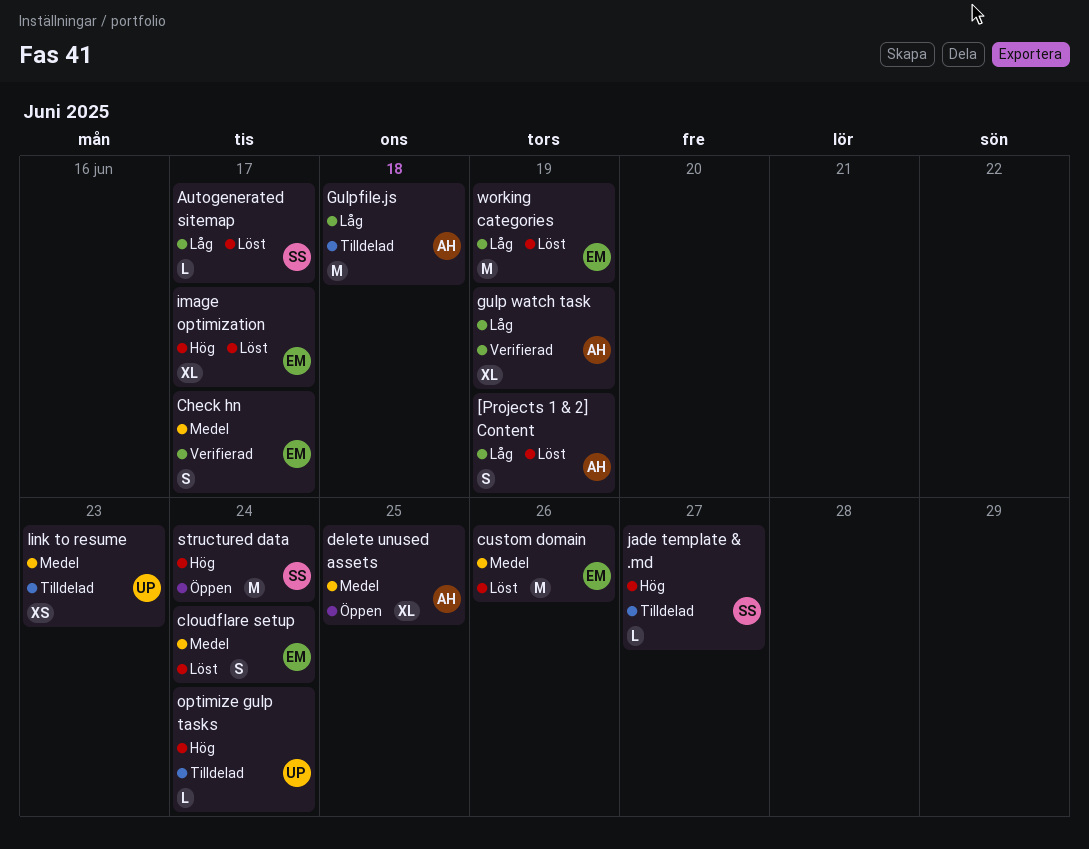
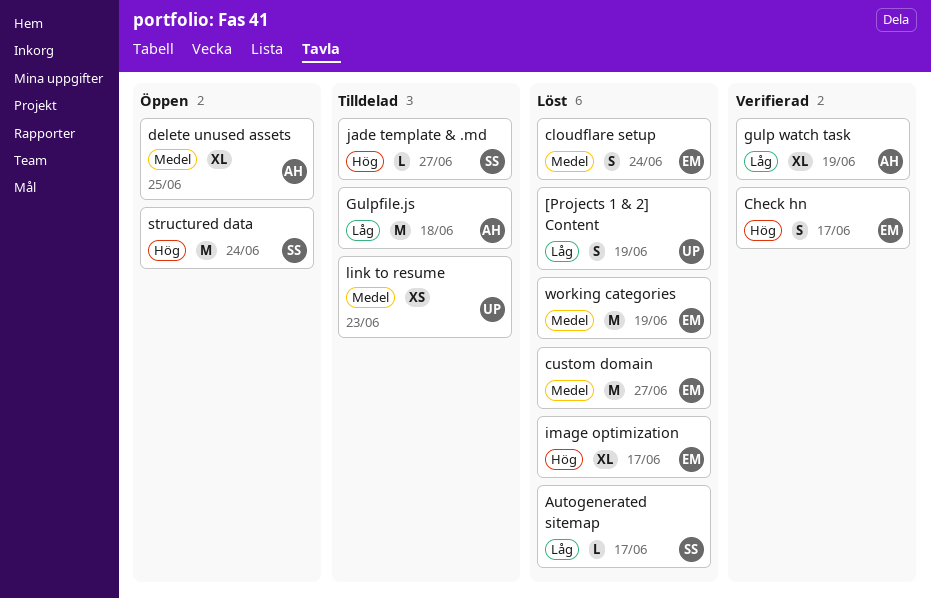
[Projects 1 & 2] Content, owner: AH -> UP
Check hn, priority: Medel -> Hög
custom domain, due: Jun 26 -> Jun 27
optimize gulp tasks: present -> none
working categories, priority: Låg -> Medel

